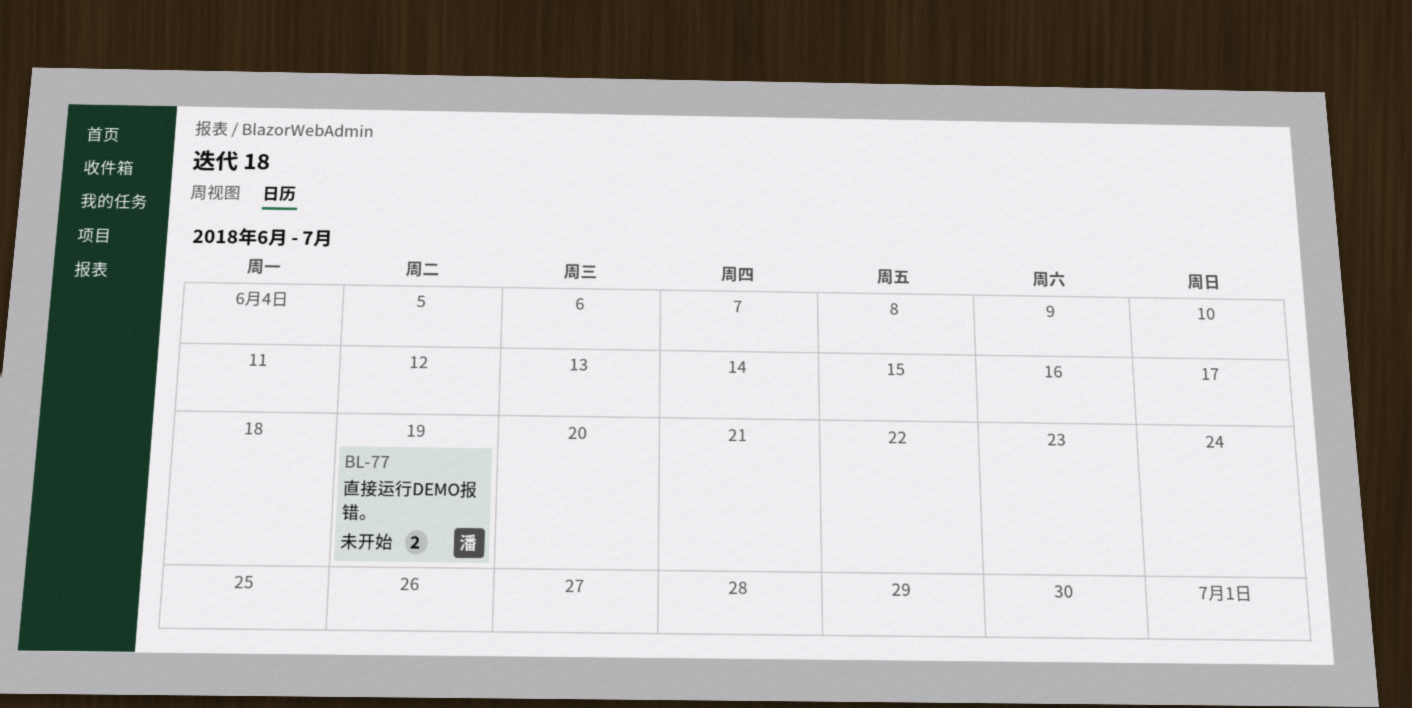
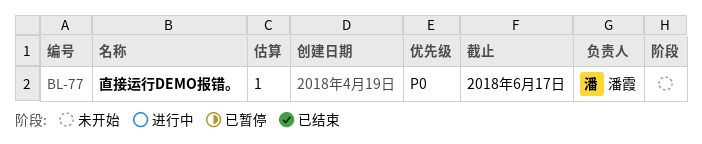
BL-77, estimate: 2 -> 1
BL-77, due: Jun 19 -> Jun 17

